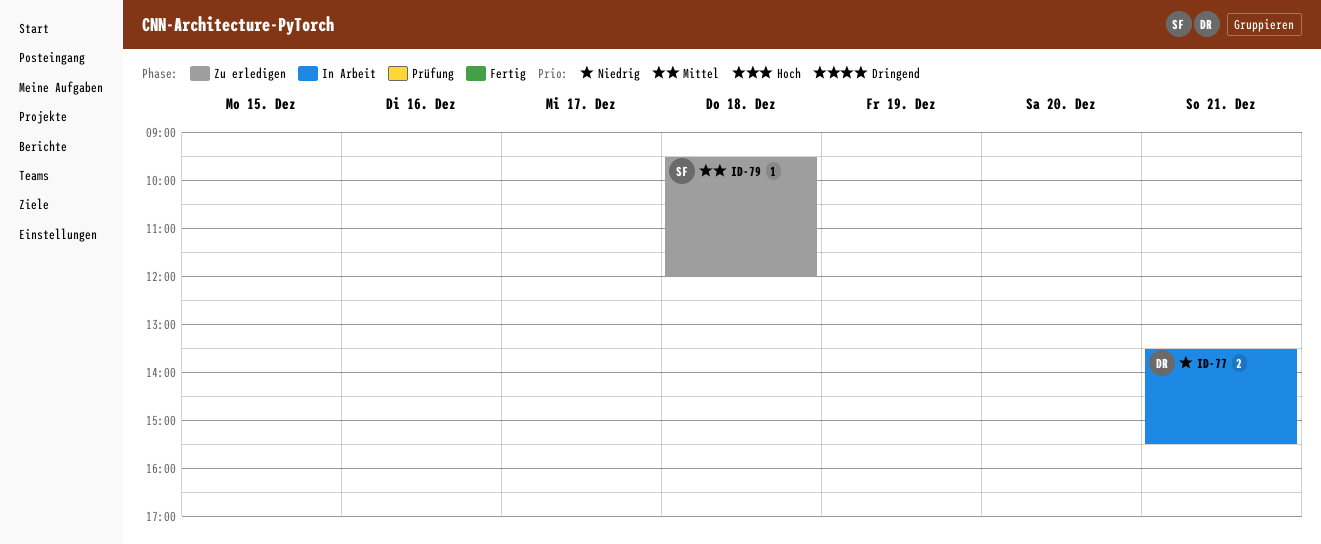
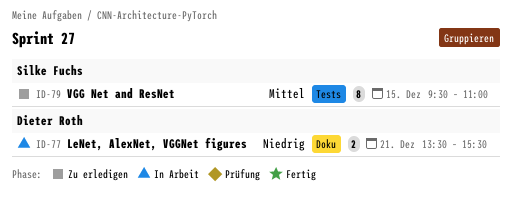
ID-79, estimate: 1 -> 8
ID-79, day: Dec 18 -> Dec 15
ID-79, ends: 12:00 -> 11:00

